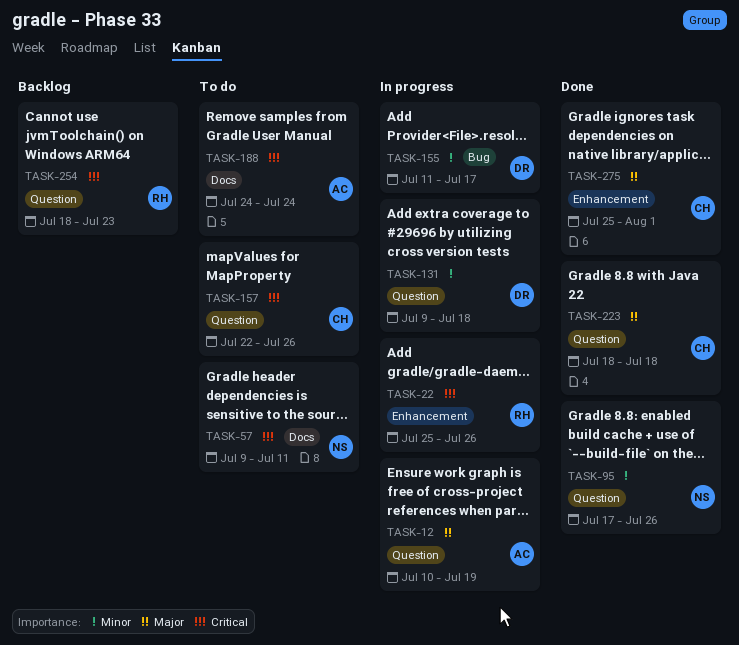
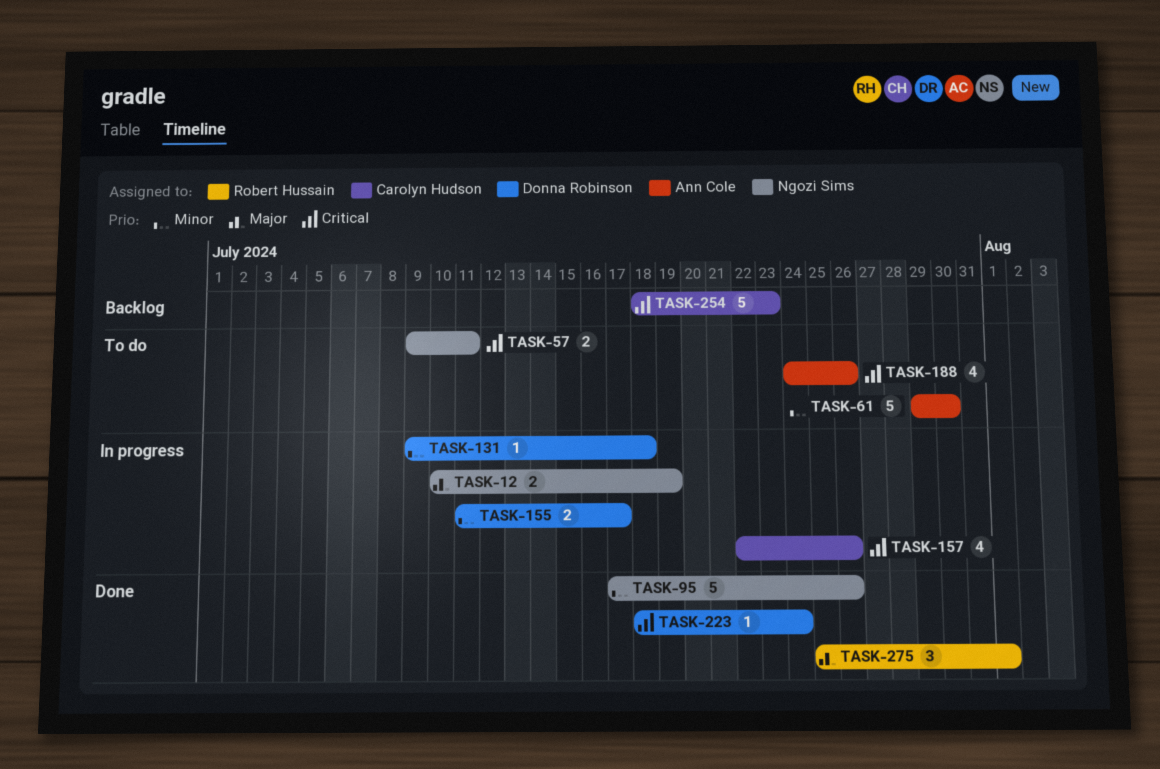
TASK-12, owner: Ann Cole -> Ngozi Sims
TASK-22: present -> none
TASK-61: none -> present
TASK-157, status: To do -> In progress
TASK-188, due: Jul 24 -> Jul 26
TASK-223, owner: Carolyn Hudson -> Donna Robinson
TASK-223, priority: Major -> Critical
TASK-223, due: Jul 18 -> Jul 24
TASK-254, owner: Robert Hussain -> Carolyn Hudson
TASK-275, owner: Carolyn Hudson -> Robert Hussain

